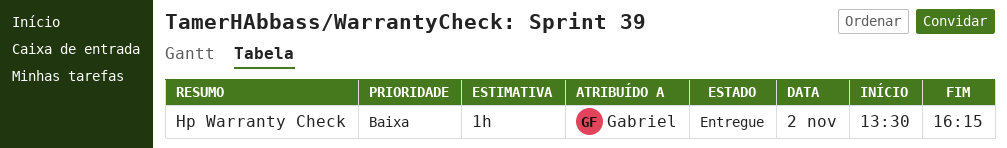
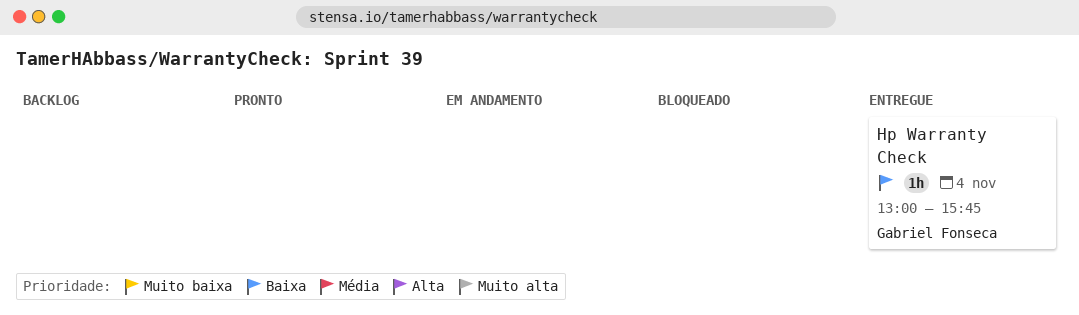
Hp Warranty Check, day: Nov 2 -> Nov 4
Hp Warranty Check, begins: 13:30 -> 13:00
Hp Warranty Check, ends: 16:15 -> 15:45

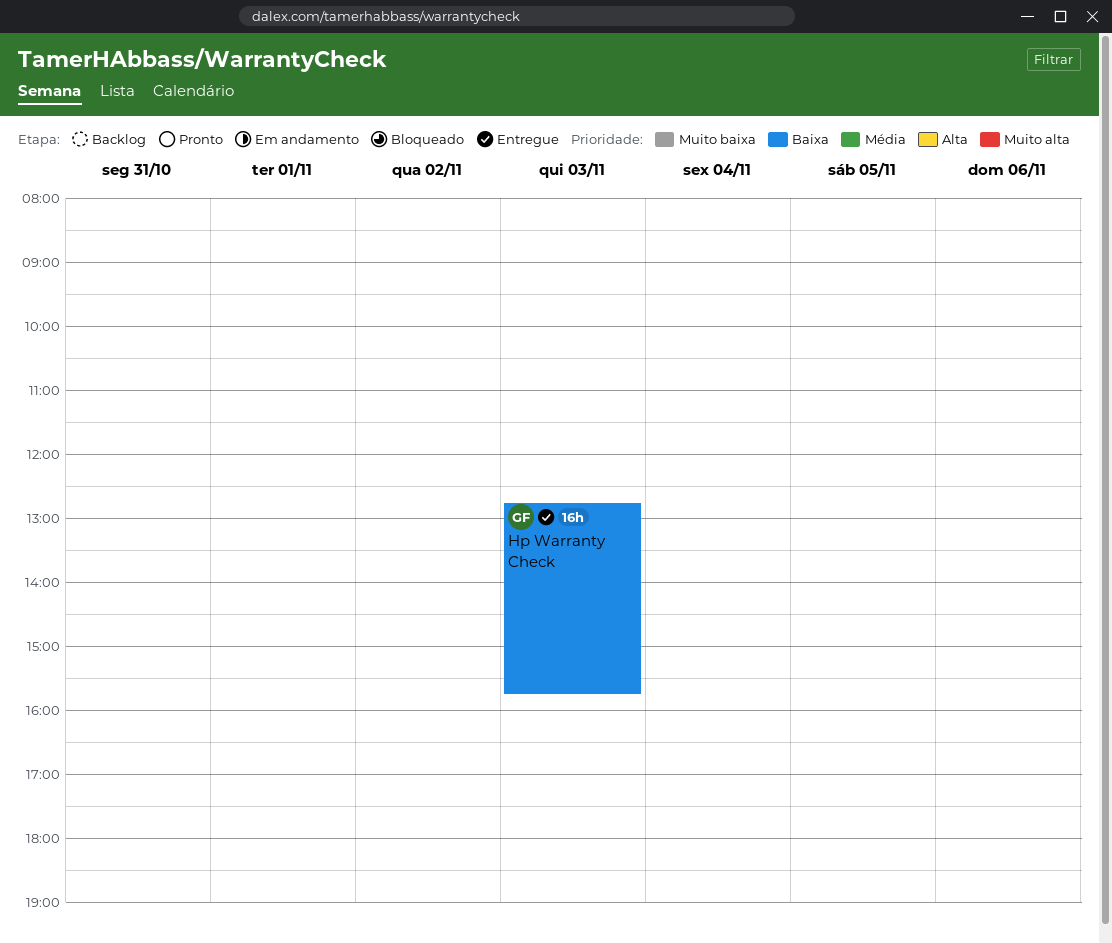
Hp Warranty Check, estimate: 1h -> 16h
Hp Warranty Check, day: Nov 4 -> Nov 3
Hp Warranty Check, begins: 13:00 -> 12:45

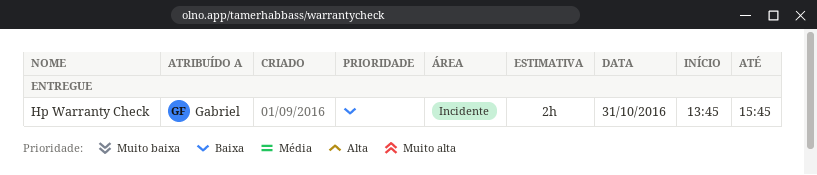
Hp Warranty Check, estimate: 16h -> 2h
Hp Warranty Check, day: Nov 3 -> Oct 31
Hp Warranty Check, begins: 12:45 -> 13:45

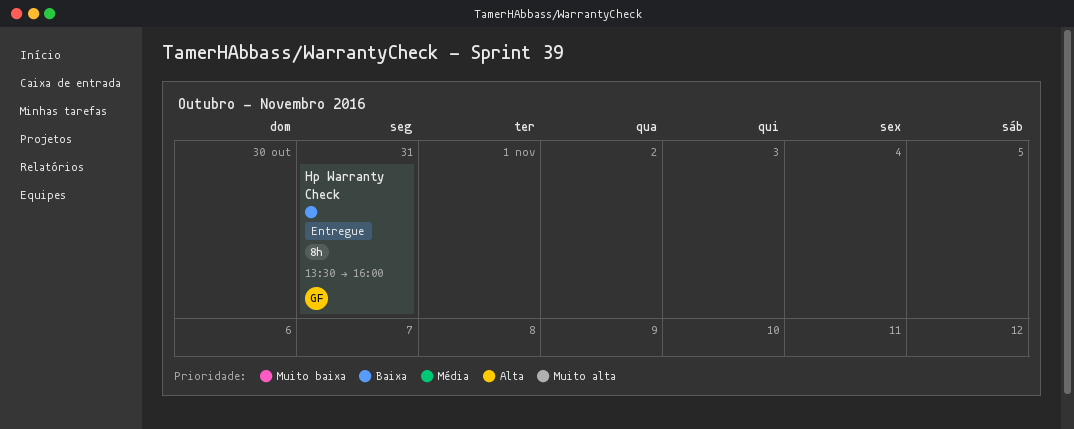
Hp Warranty Check, estimate: 2h -> 8h
Hp Warranty Check, begins: 13:45 -> 13:30
Hp Warranty Check, ends: 15:45 -> 16:00

